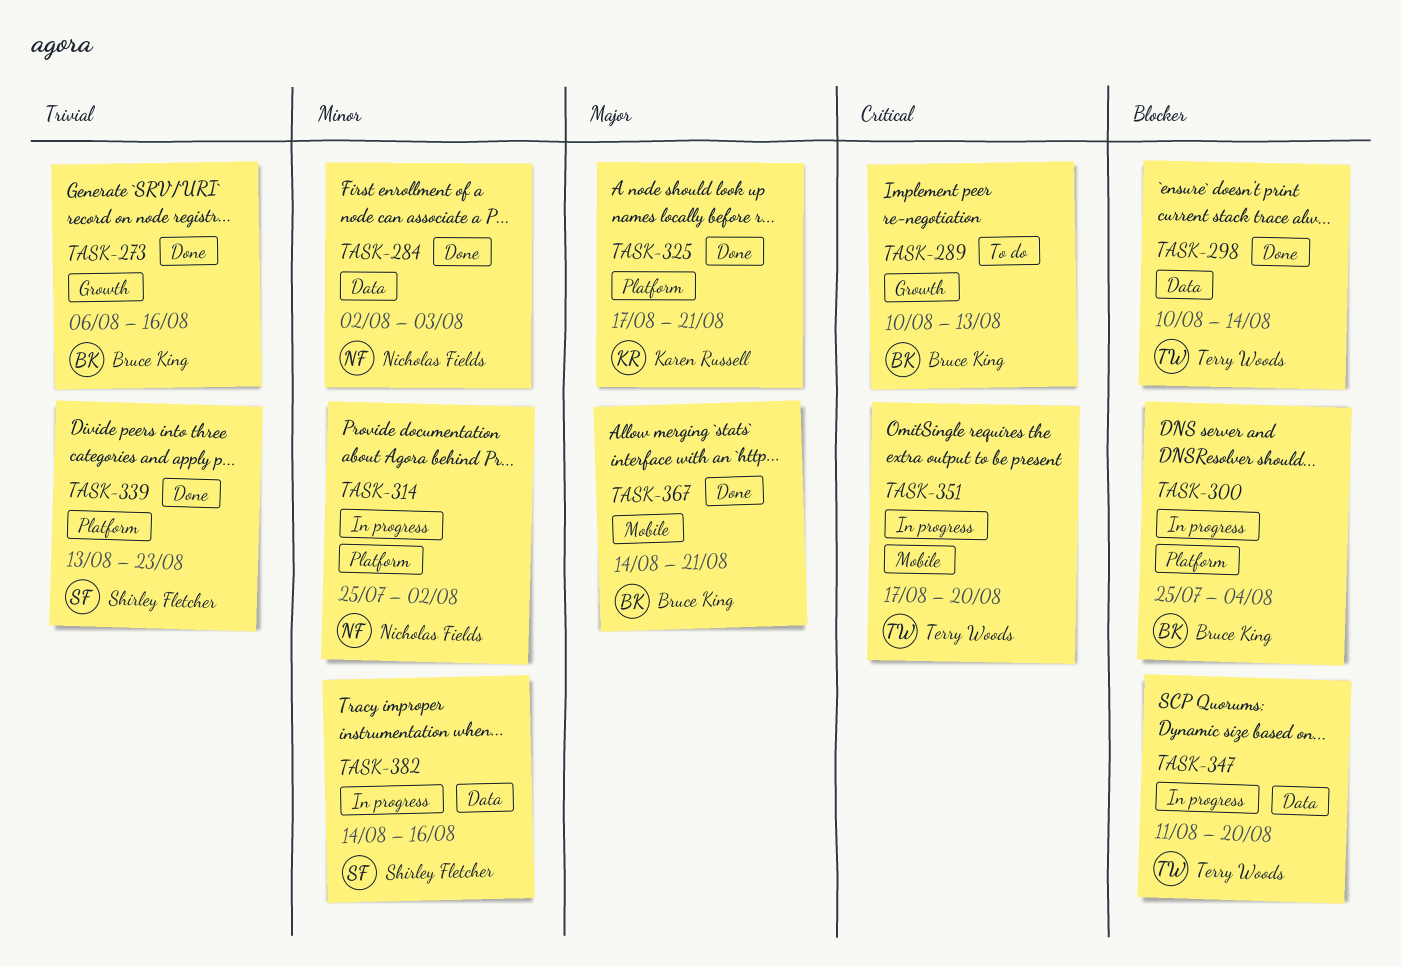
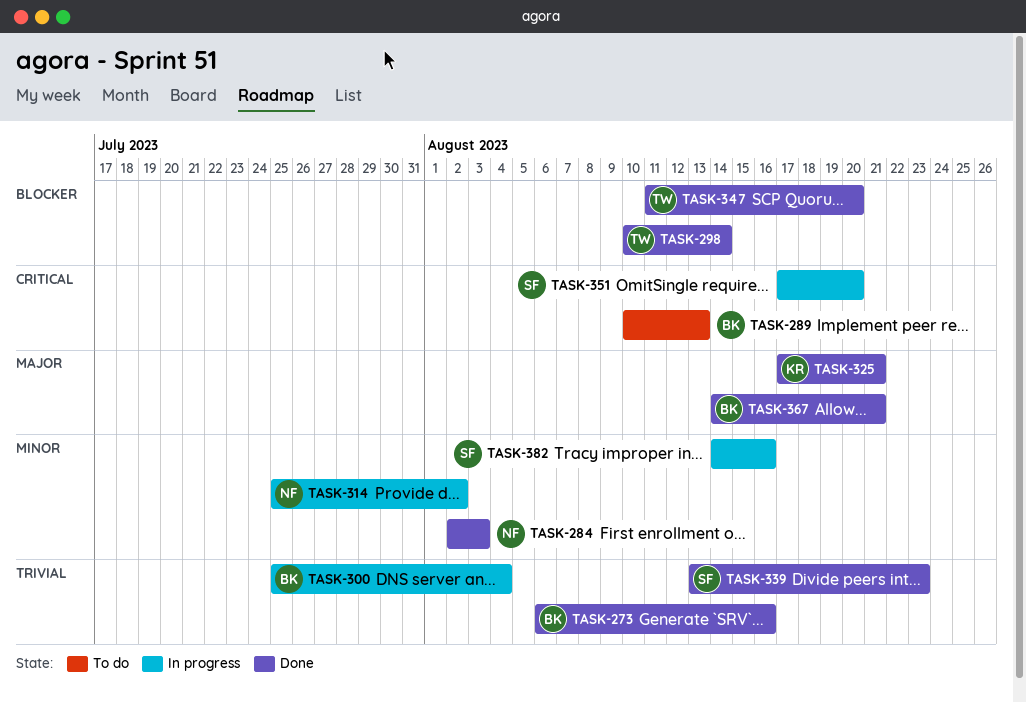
TASK-300, priority: Blocker -> Trivial
TASK-347, status: In progress -> Done
TASK-351, owner: Terry Woods -> Shirley Fletcher

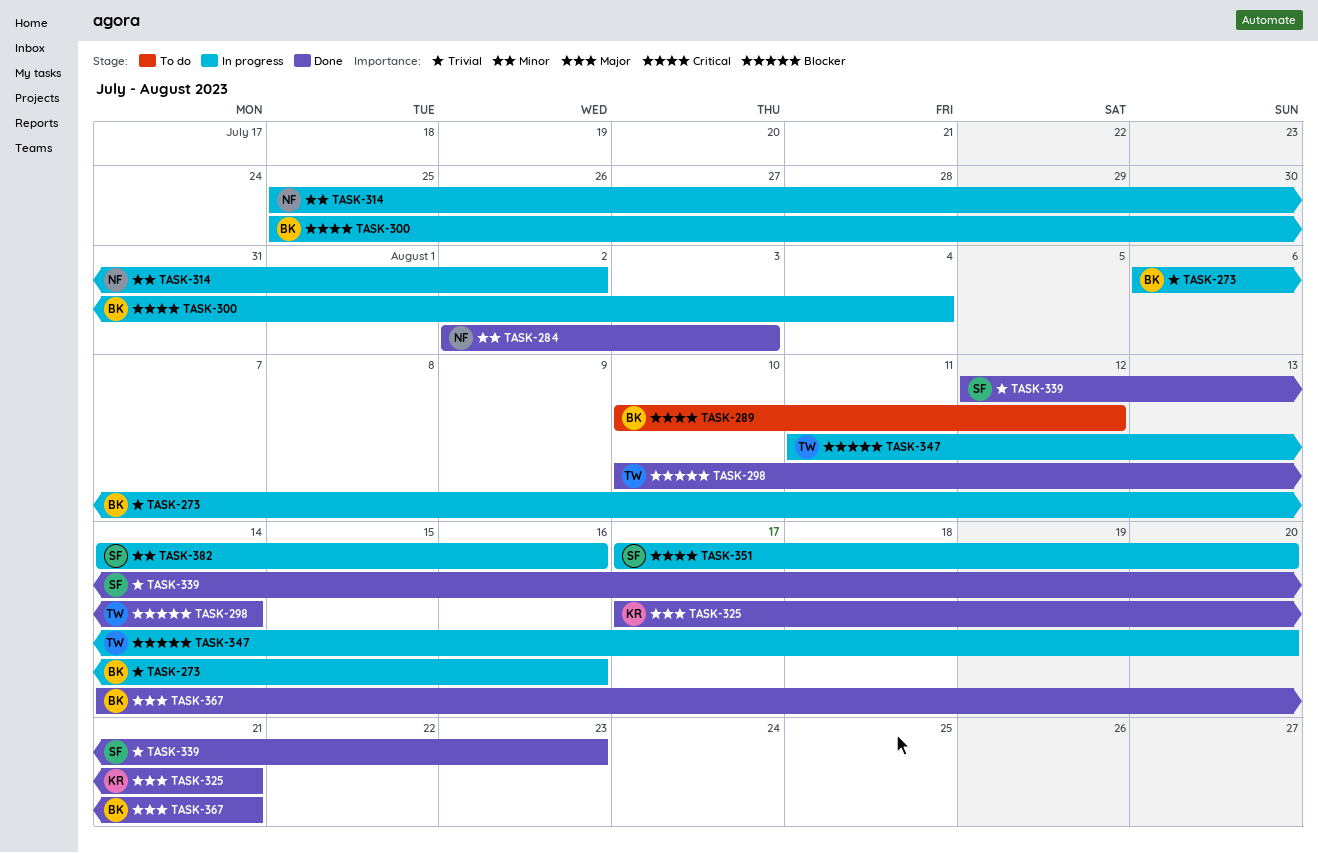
TASK-273, status: Done -> In progress
TASK-289, due: Aug 13 -> Aug 12
TASK-300, priority: Trivial -> Critical
TASK-339, start: Aug 13 -> Aug 12
TASK-347, status: Done -> In progress

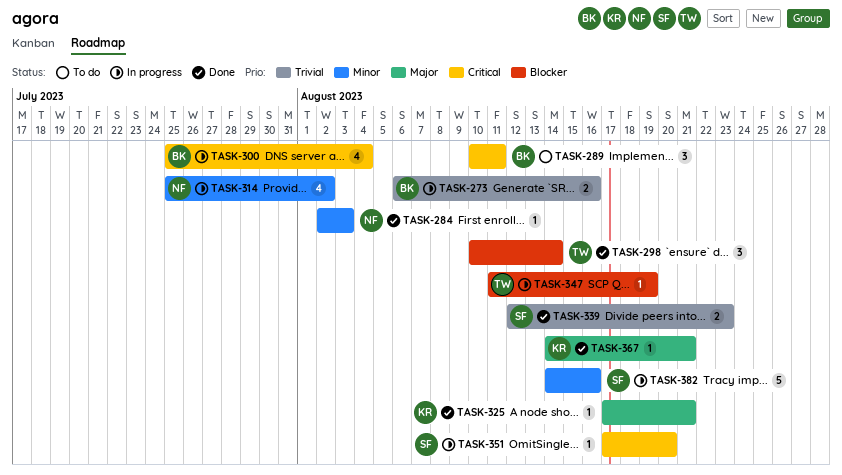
TASK-289, due: Aug 12 -> Aug 11
TASK-347, due: Aug 20 -> Aug 19
TASK-367, owner: BK -> KR

